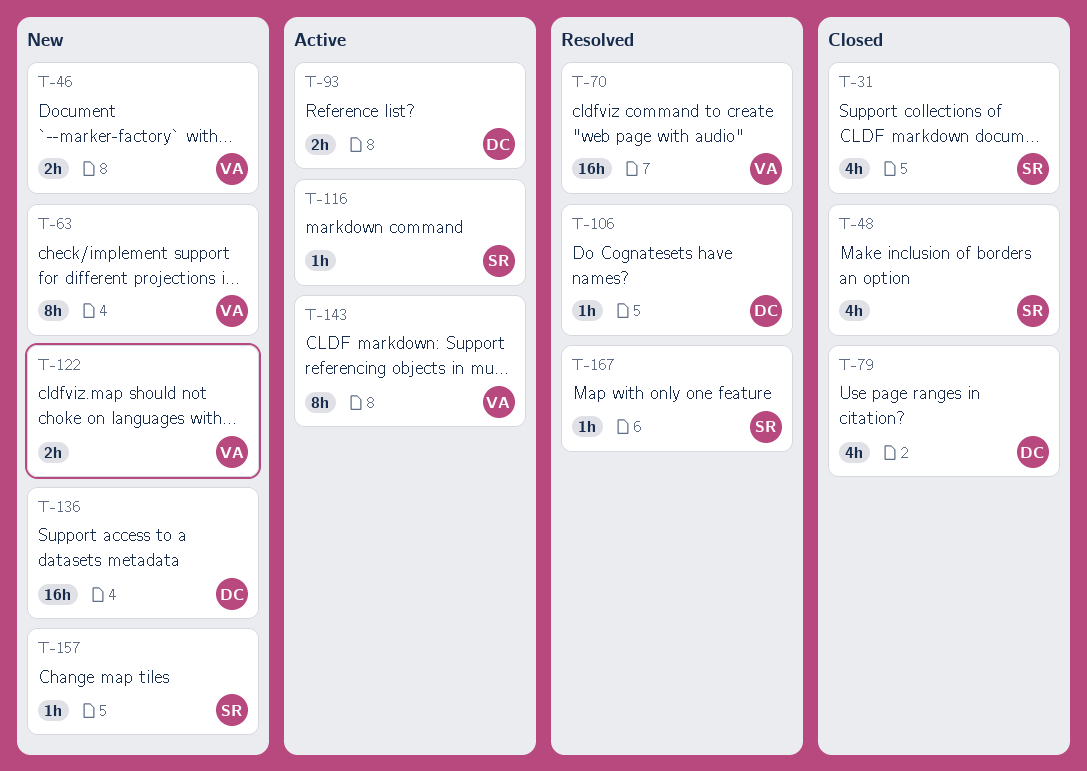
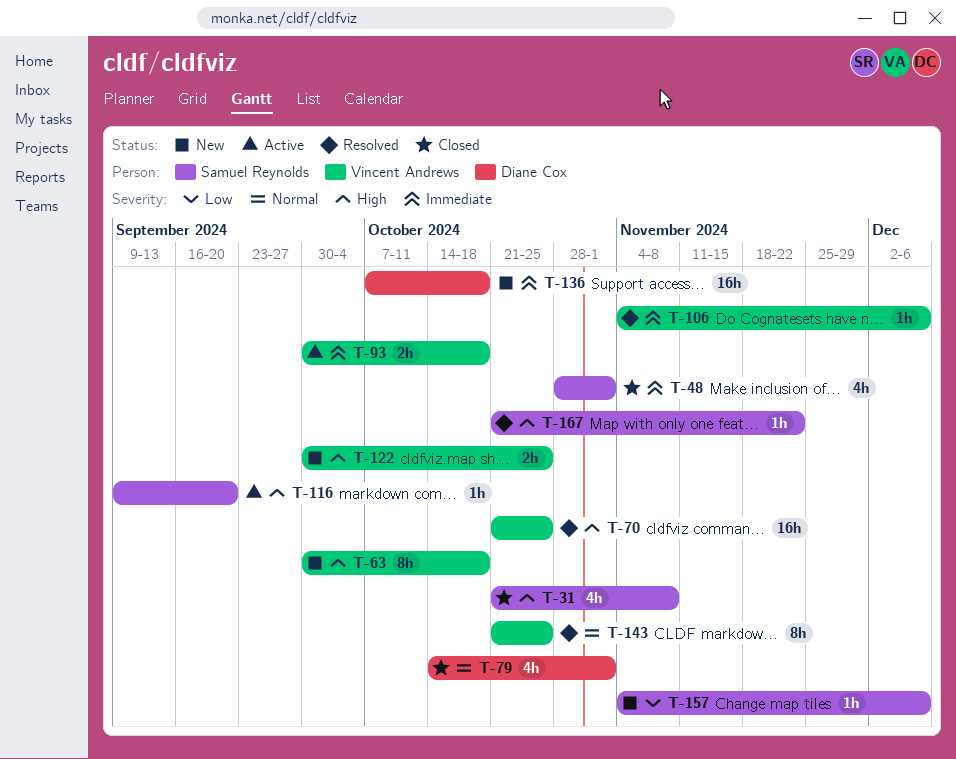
T-46: present -> none
T-93, owner: Diane Cox -> Vincent Andrews
T-106, owner: Diane Cox -> Vincent Andrews
T-143, status: Active -> Resolved

